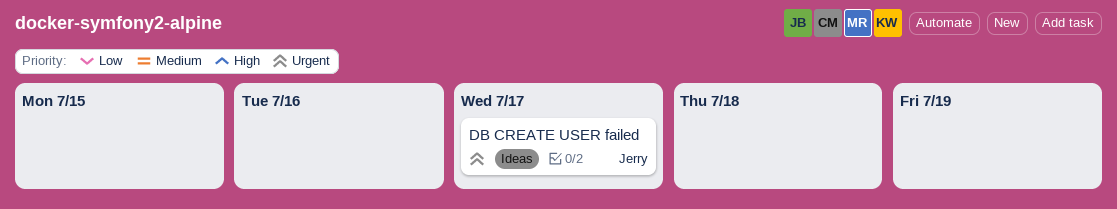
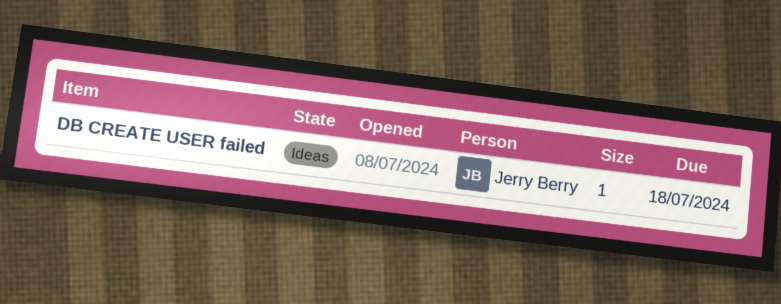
DB CREATE USER failed, due: Jul 17 -> Jul 18

